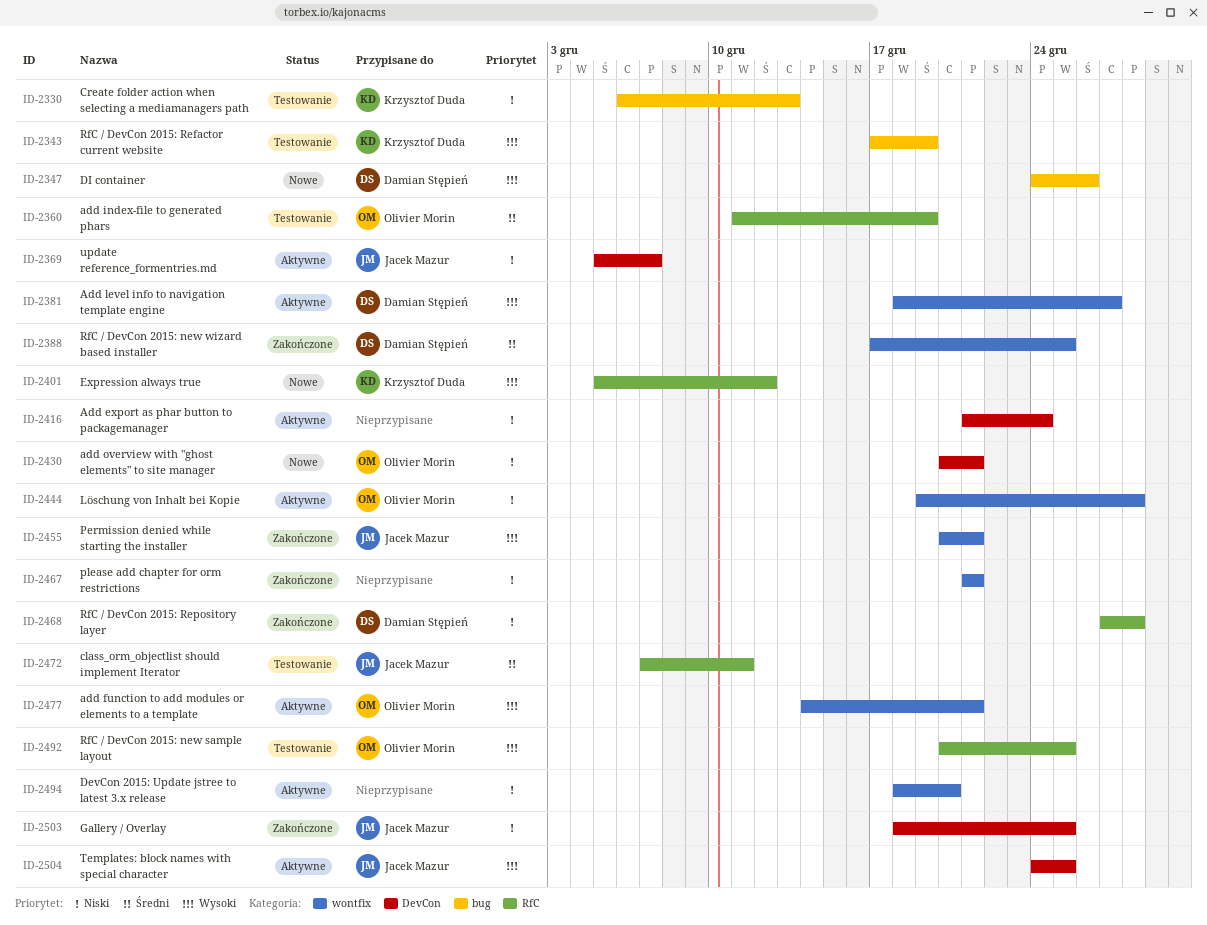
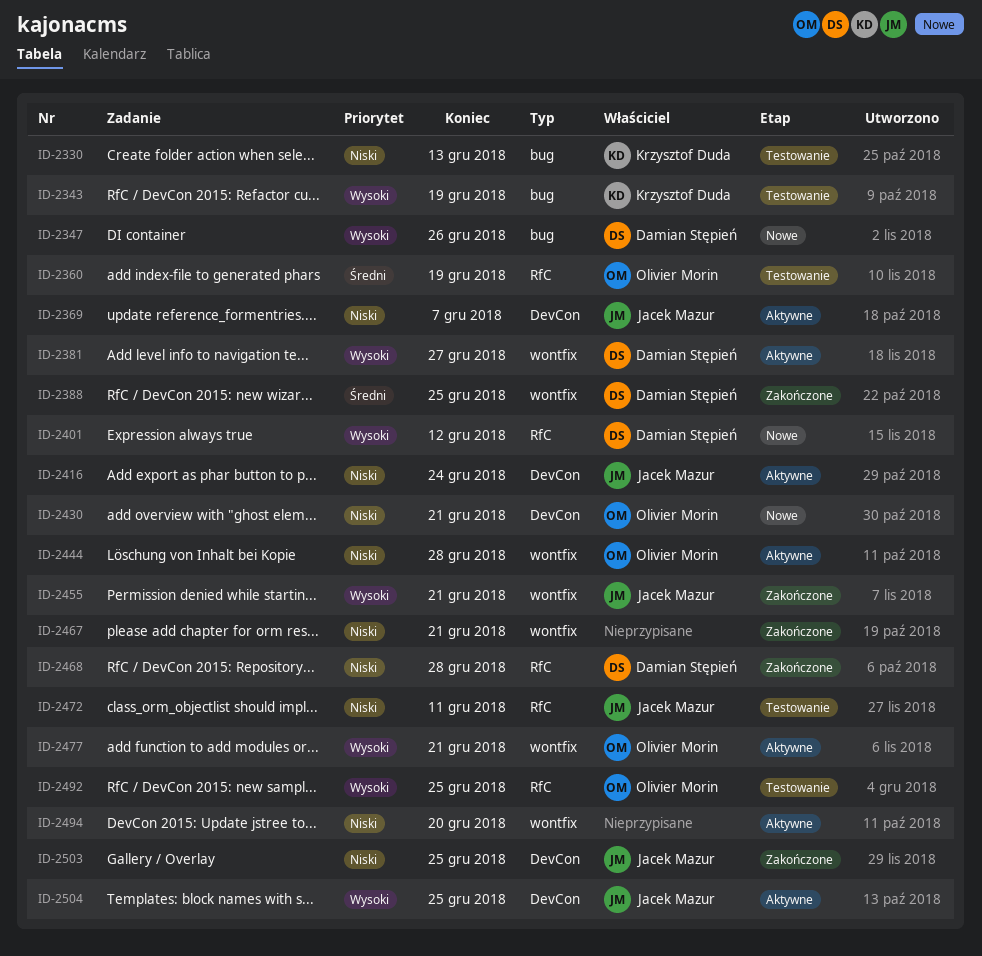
ID-2401, owner: Krzysztof Duda -> Damian Stępień
ID-2416, owner: none -> Jacek Mazur
ID-2472, priority: Średni -> Niski

